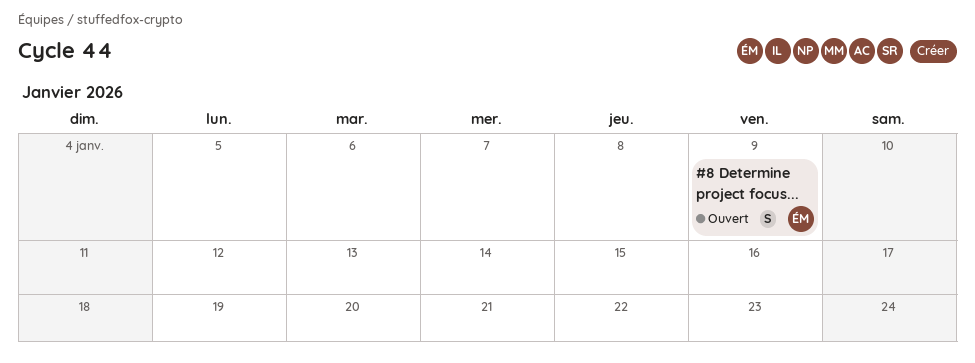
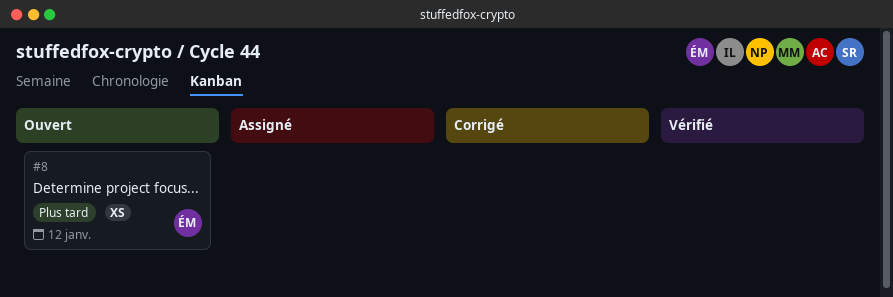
#8, estimate: S -> XS
#8, due: Jan 9 -> Jan 12

